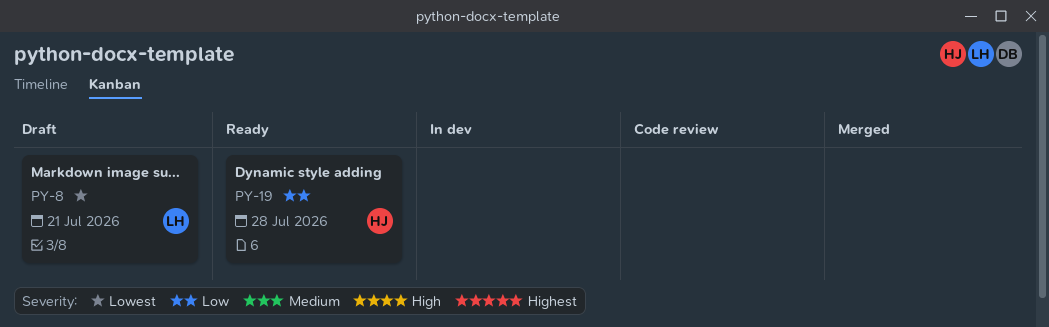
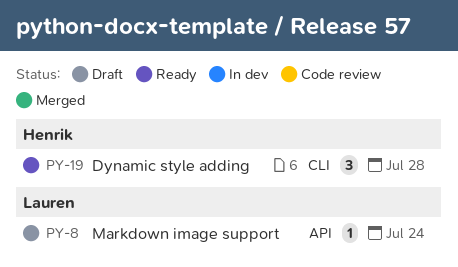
PY-8, due: Jul 21 -> Jul 24

